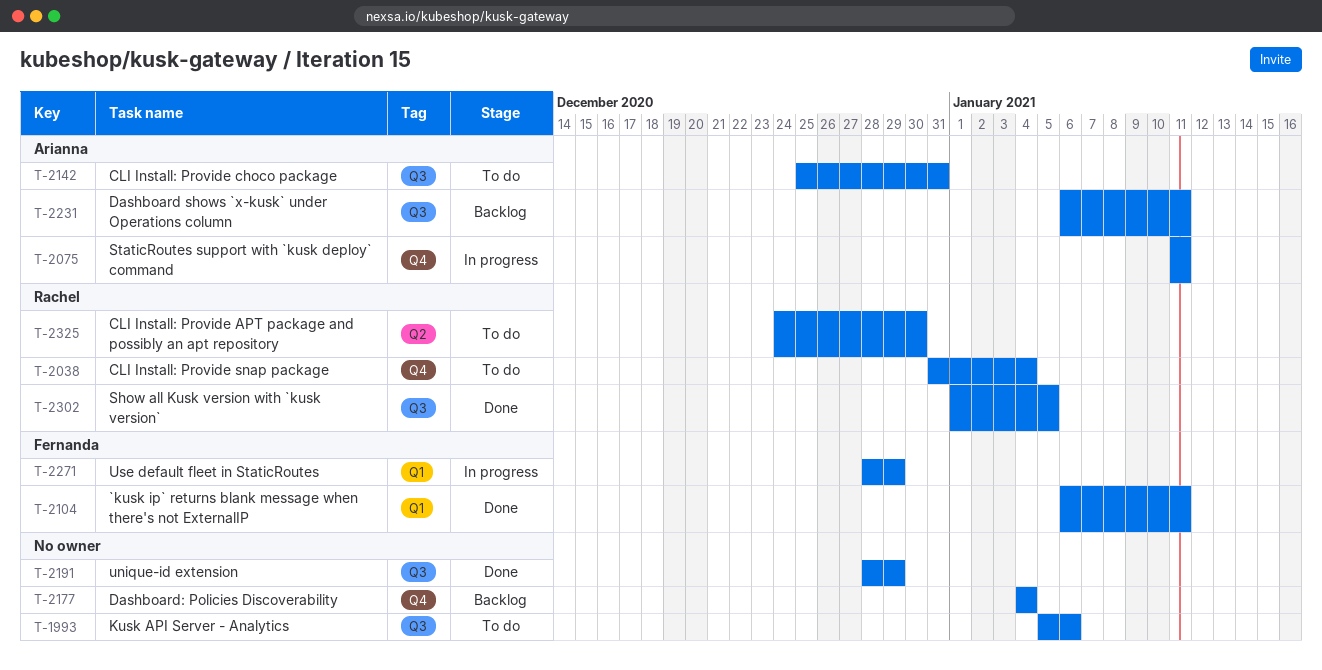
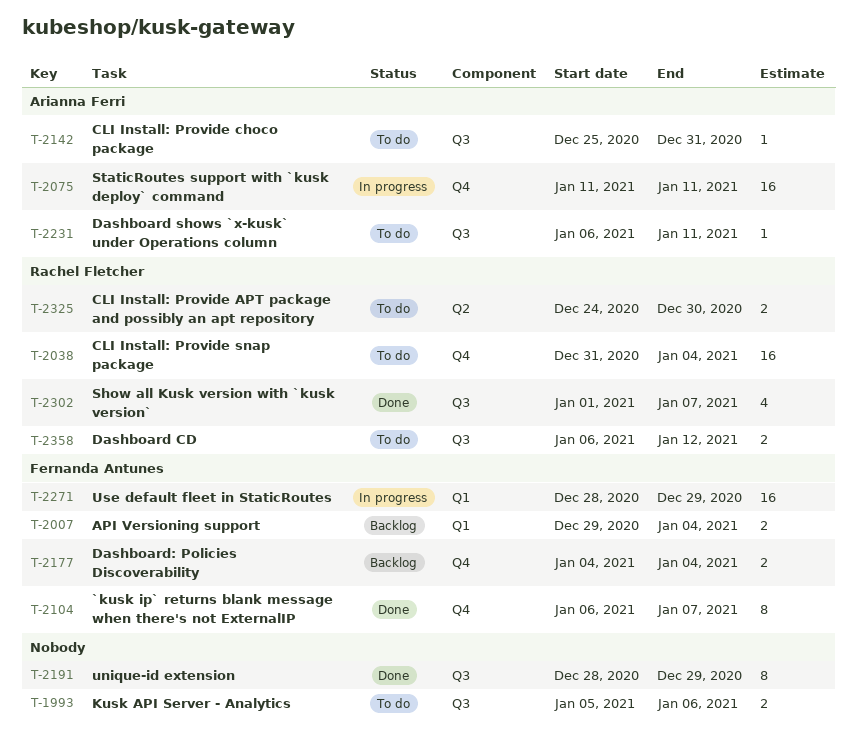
T-2007: none -> present
T-2104, label: Q1 -> Q4
T-2104, due: Jan 11 -> Jan 7
T-2177, owner: none -> Fernanda Antunes
T-2231, status: Backlog -> To do
T-2302, due: Jan 5 -> Jan 7
T-2358: none -> present

